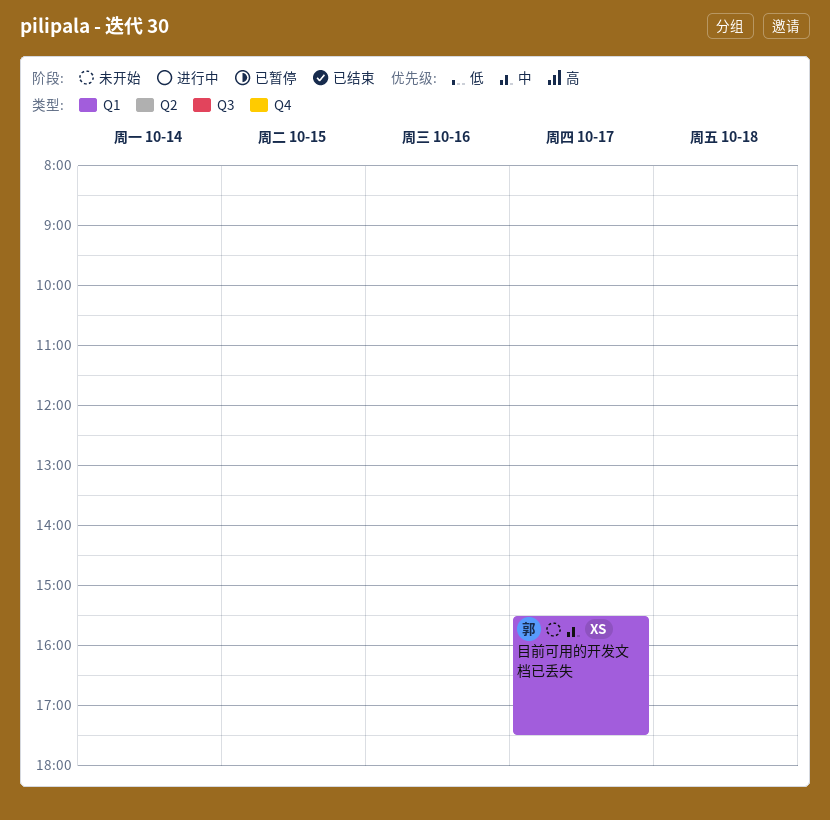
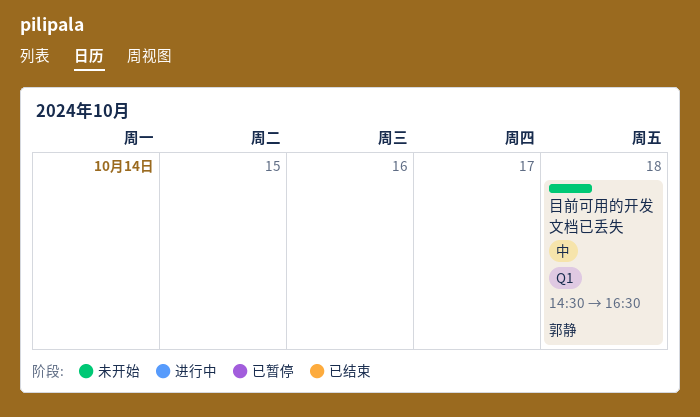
目前可用的开发文档已丢失, day: Oct 17 -> Oct 18
目前可用的开发文档已丢失, begins: 15:30 -> 14:30
目前可用的开发文档已丢失, ends: 17:30 -> 16:30

